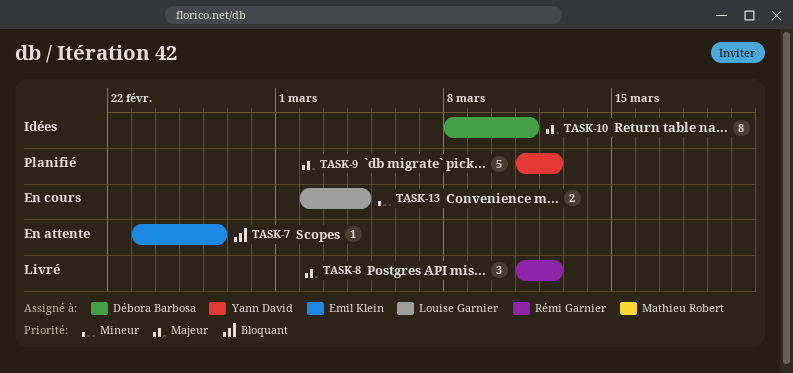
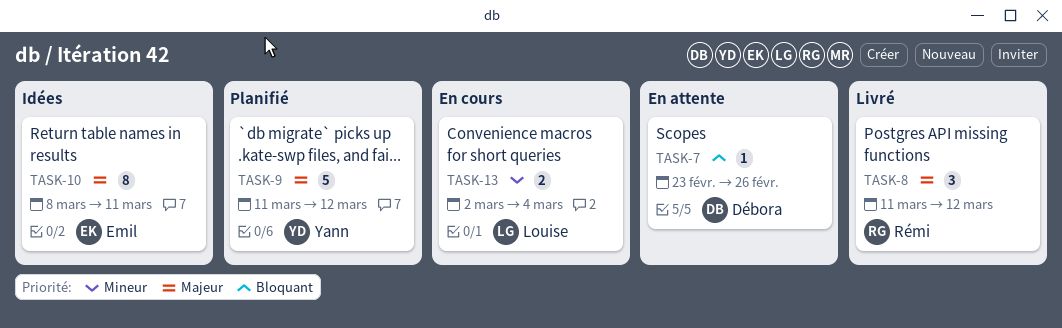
TASK-7, owner: Emil Klein -> Débora Barbosa
TASK-10, owner: Débora Barbosa -> Emil Klein

